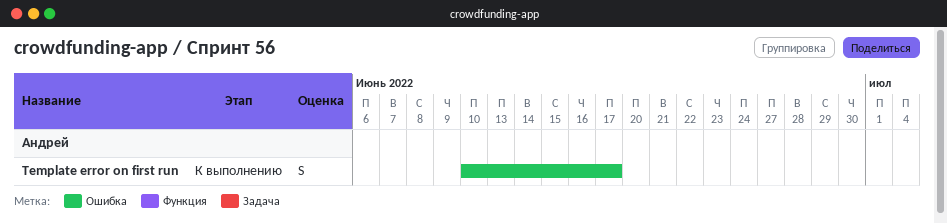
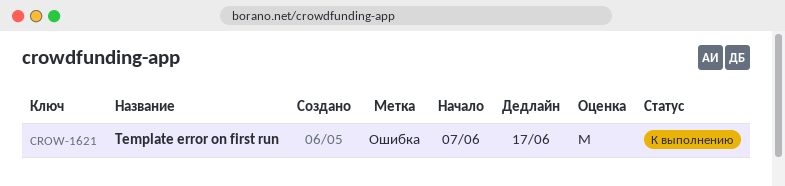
Template error on first run, estimate: S -> M
Template error on first run, start: Jun 10 -> Jun 7

